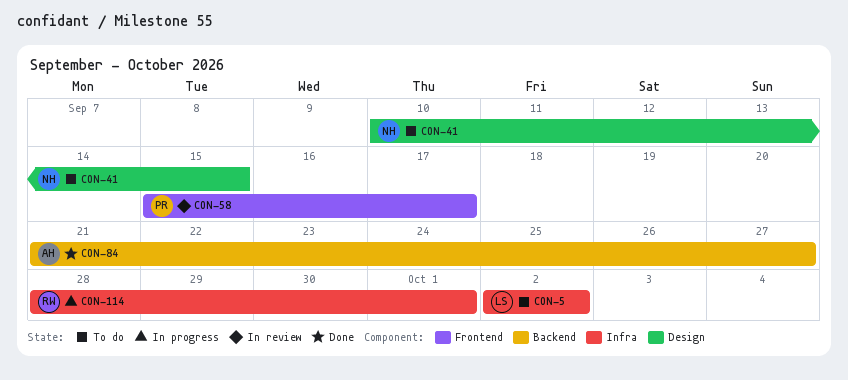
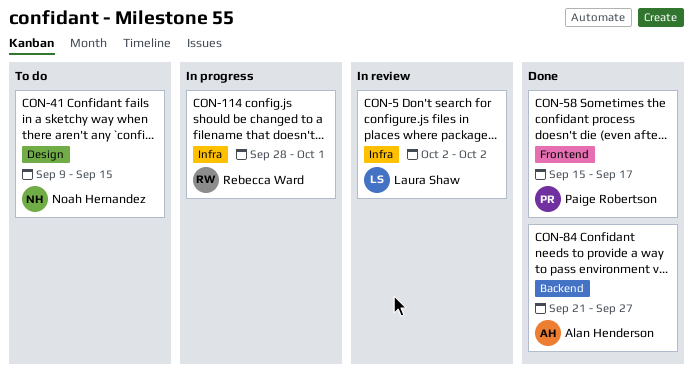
CON-5, status: To do -> In review
CON-41, start: Sep 10 -> Sep 9
CON-58, status: In review -> Done

